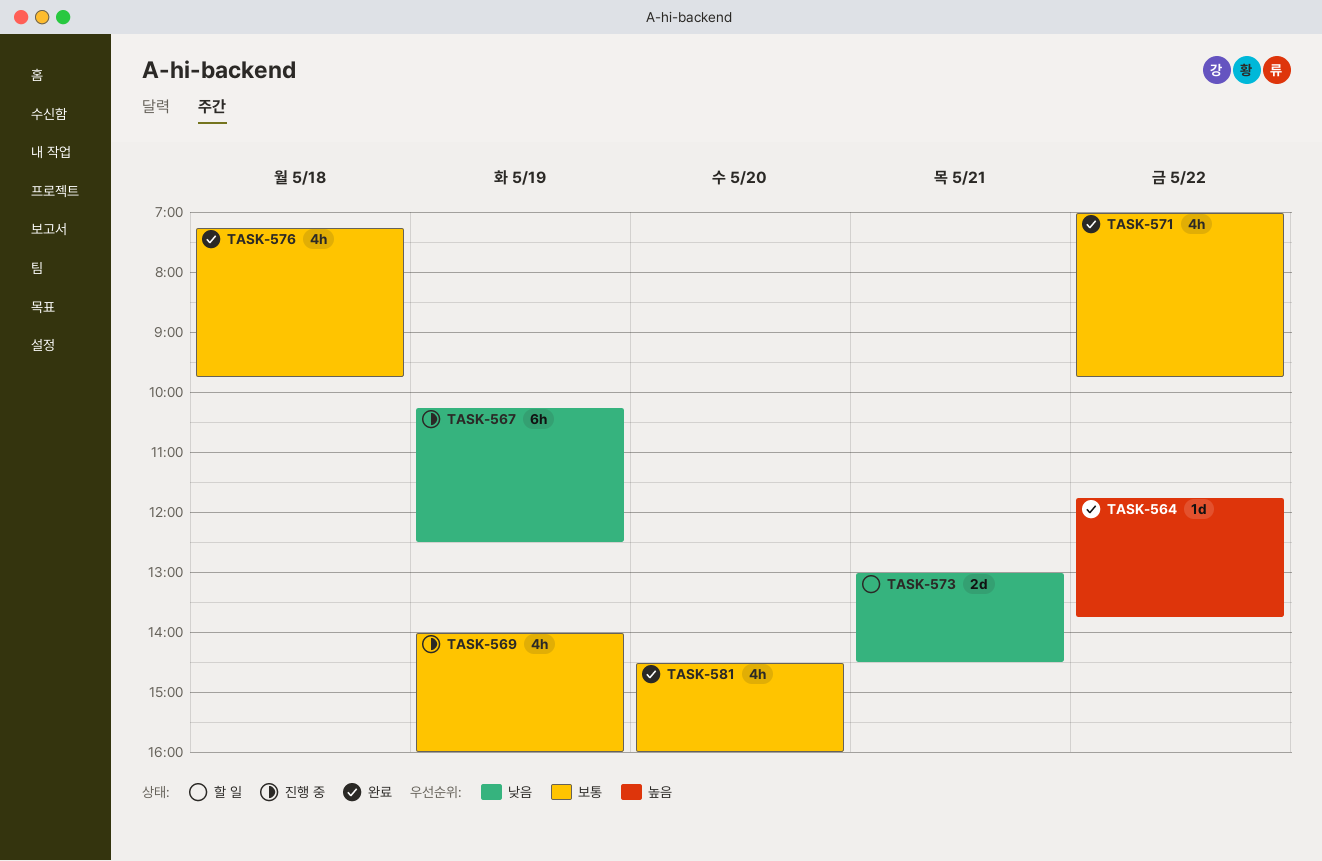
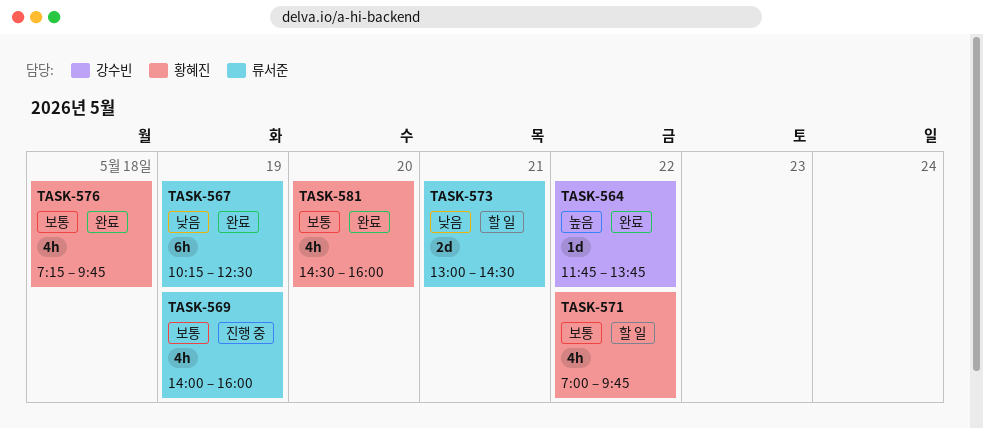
TASK-567, status: 진행 중 -> 완료
TASK-571, status: 완료 -> 할 일

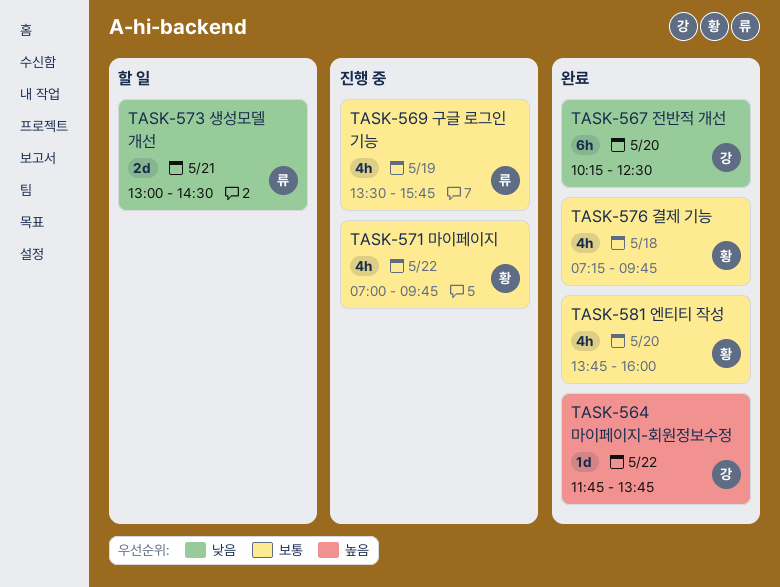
TASK-567, owner: 류서준 -> 강수빈
TASK-567, day: May 19 -> May 20
TASK-569, begins: 14:00 -> 13:30
TASK-569, ends: 16:00 -> 15:45
TASK-571, status: 할 일 -> 진행 중
TASK-581, begins: 14:30 -> 13:45

